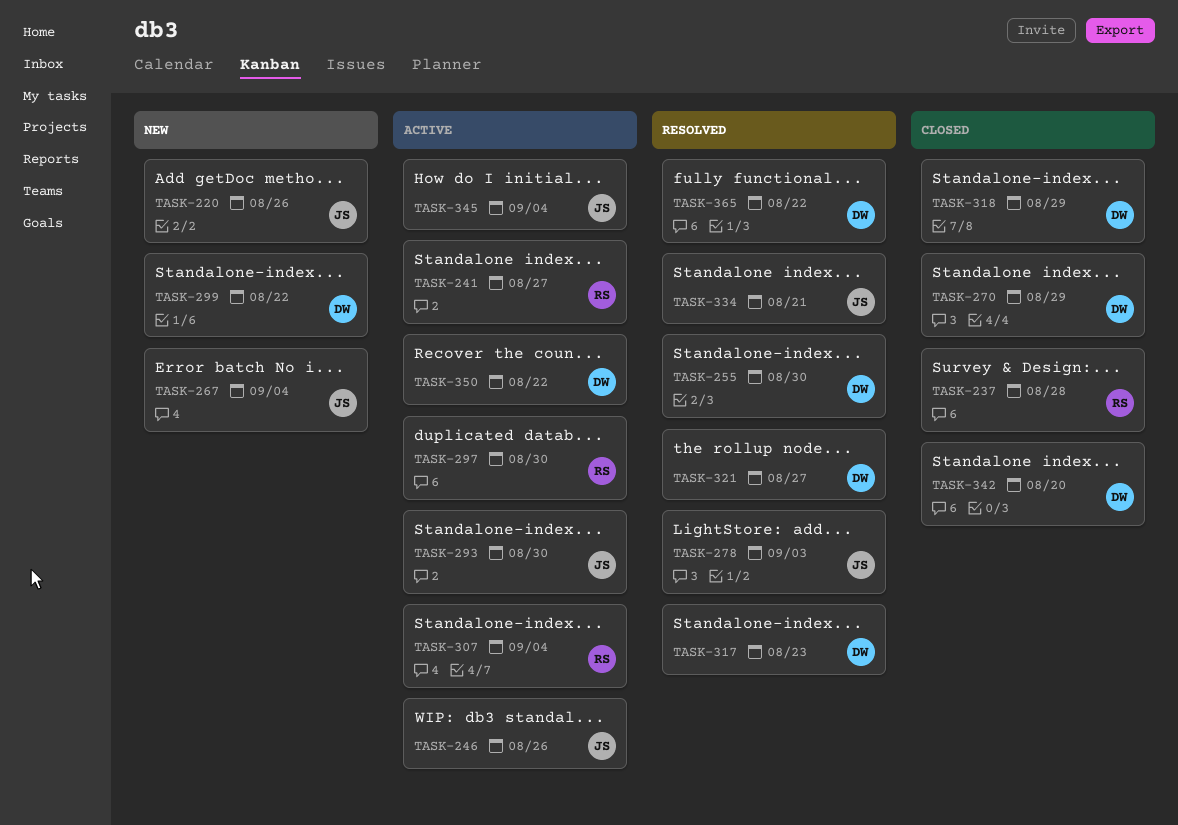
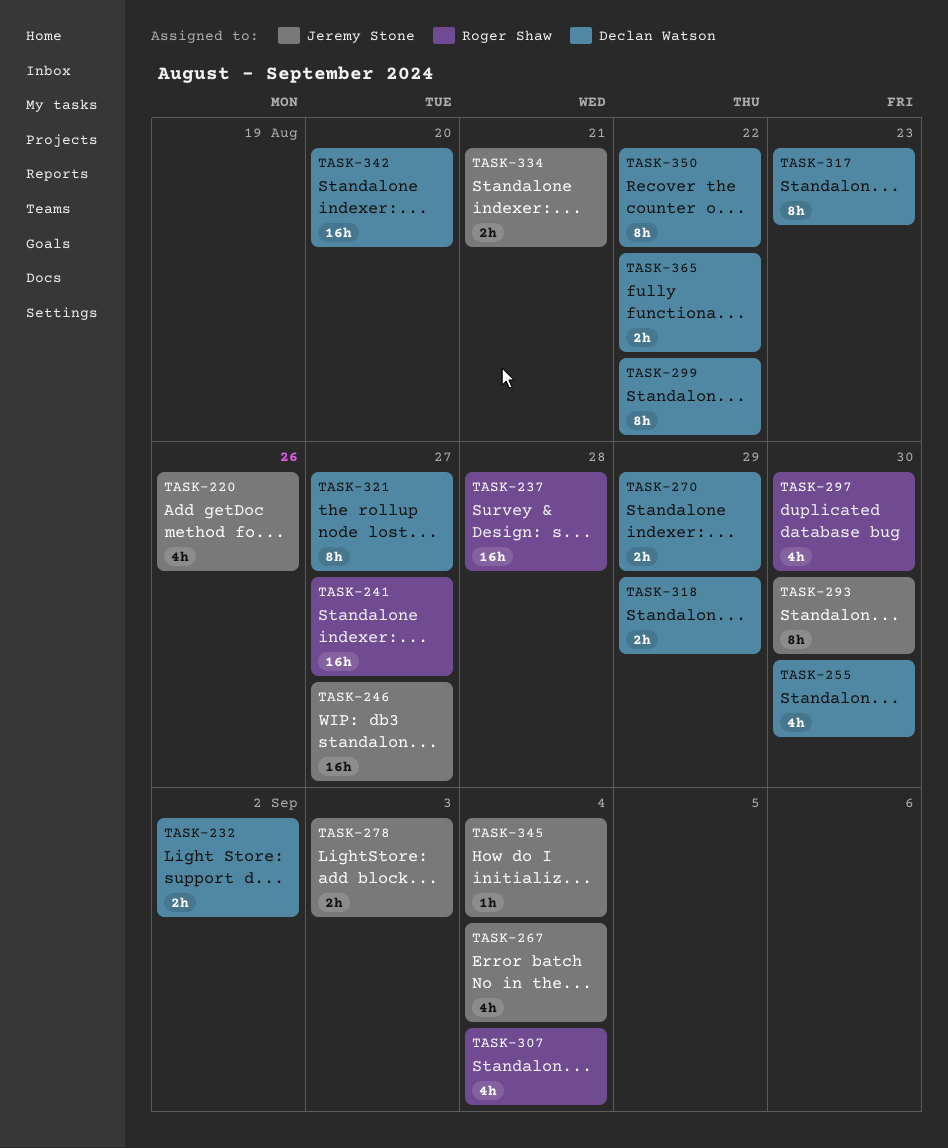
TASK-232: none -> present
TASK-246, due: Aug 26 -> Aug 27

